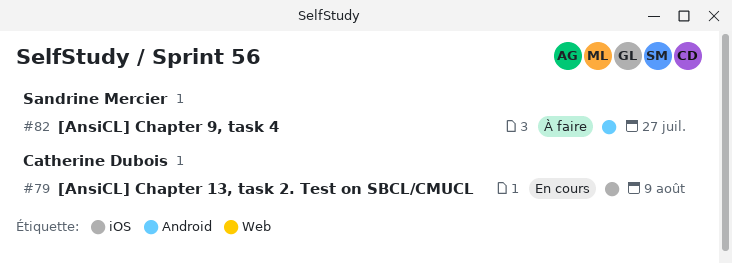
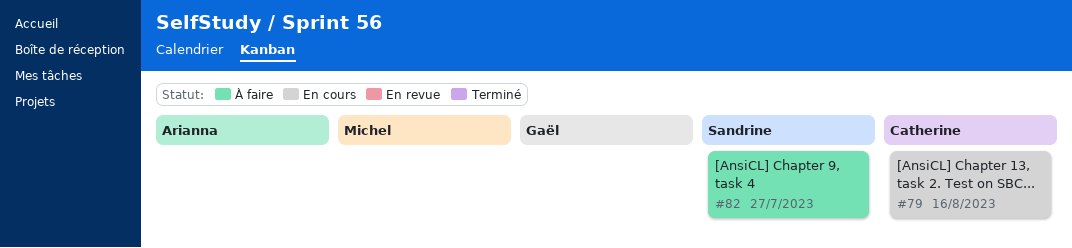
#79, due: Aug 9 -> Aug 16

